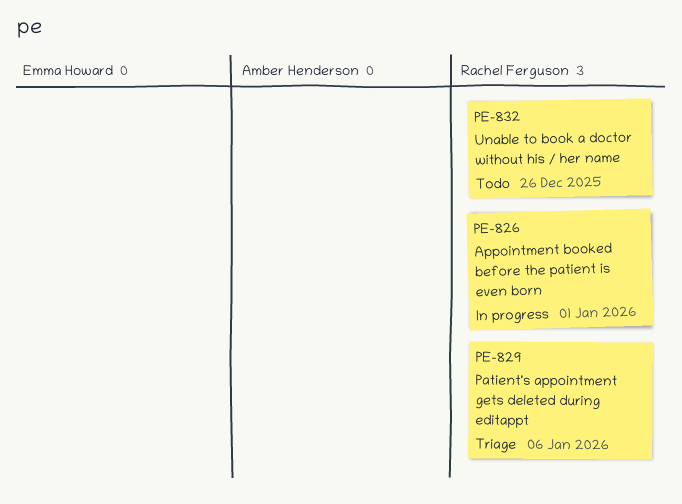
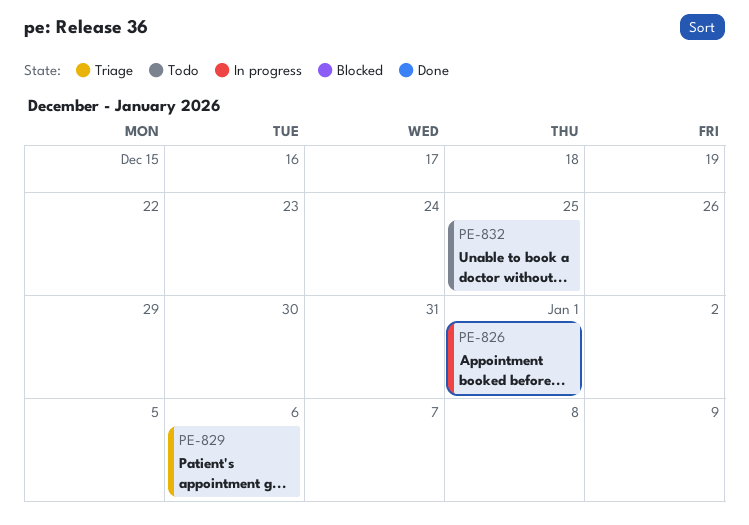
PE-832, due: Dec 26 -> Dec 25

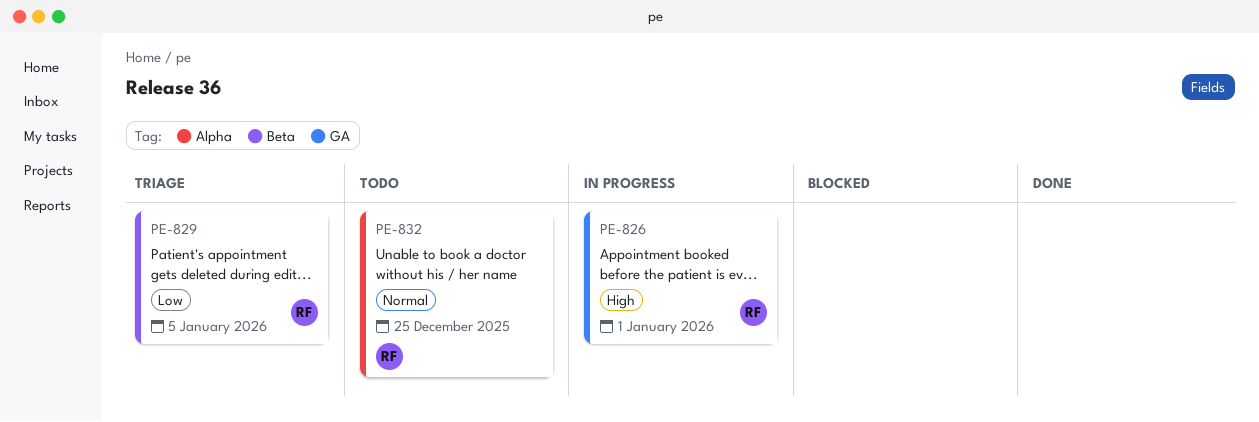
PE-829, due: Jan 6 -> Jan 5

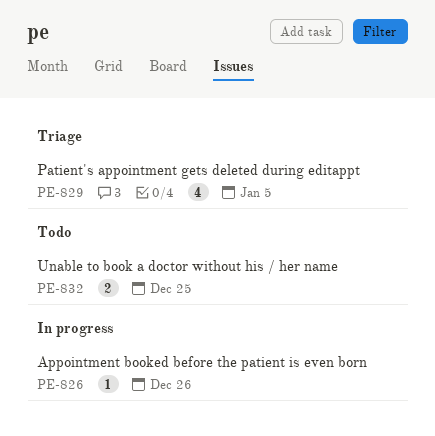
PE-826, due: Jan 1 -> Dec 26

